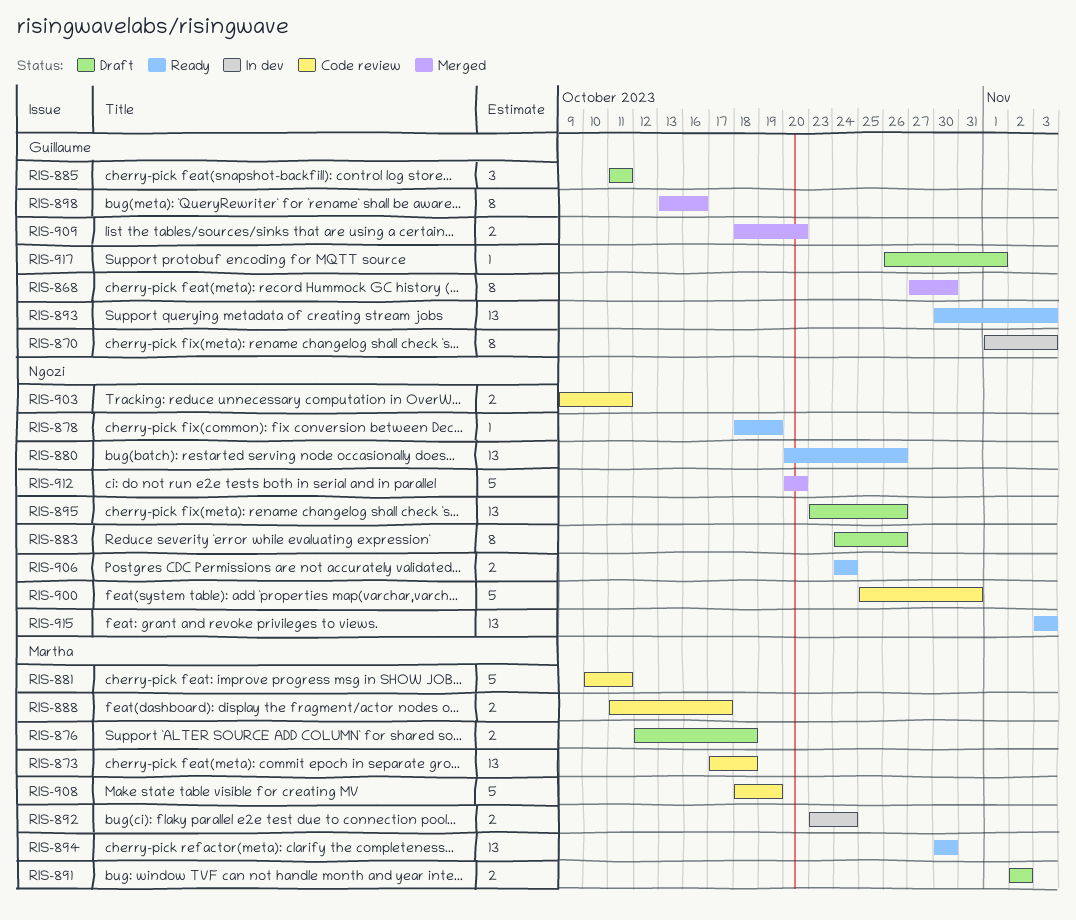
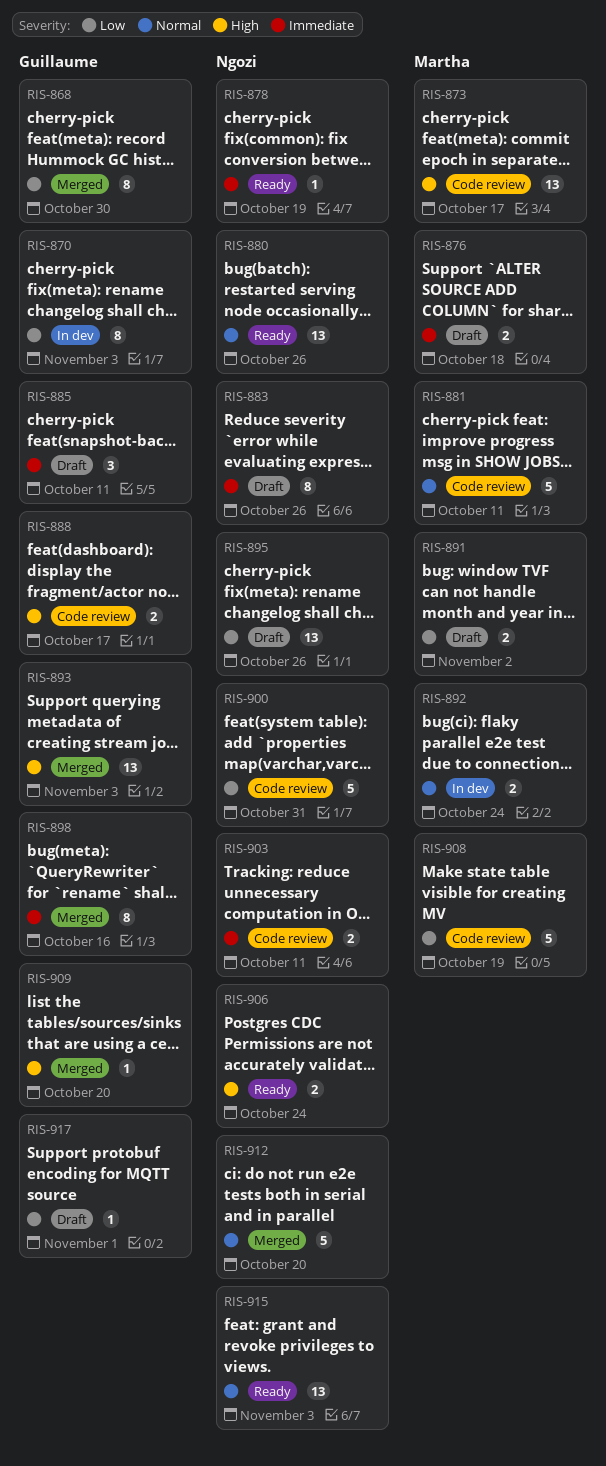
RIS-873, due: Oct 18 -> Oct 17
RIS-888, owner: Martha -> Guillaume
RIS-893, status: Ready -> Merged
RIS-894: present -> none
RIS-909, estimate: 2 -> 1

